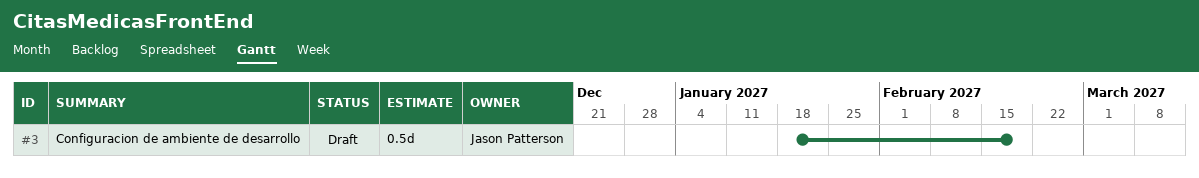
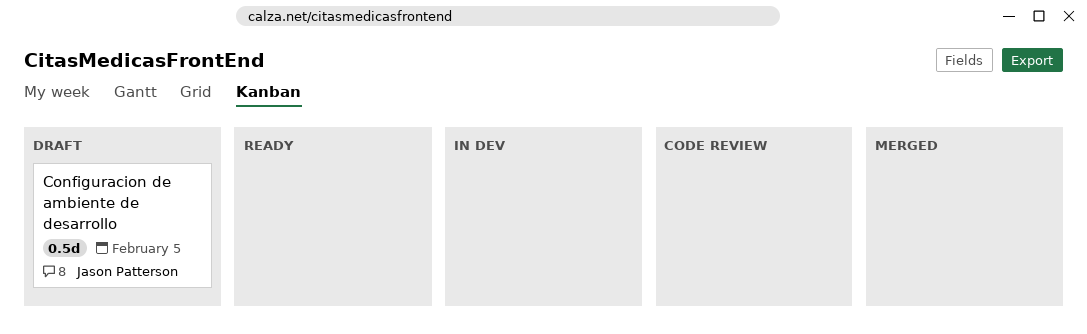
Configuracion de ambiente de desarrollo, due: Feb 19 -> Feb 5

